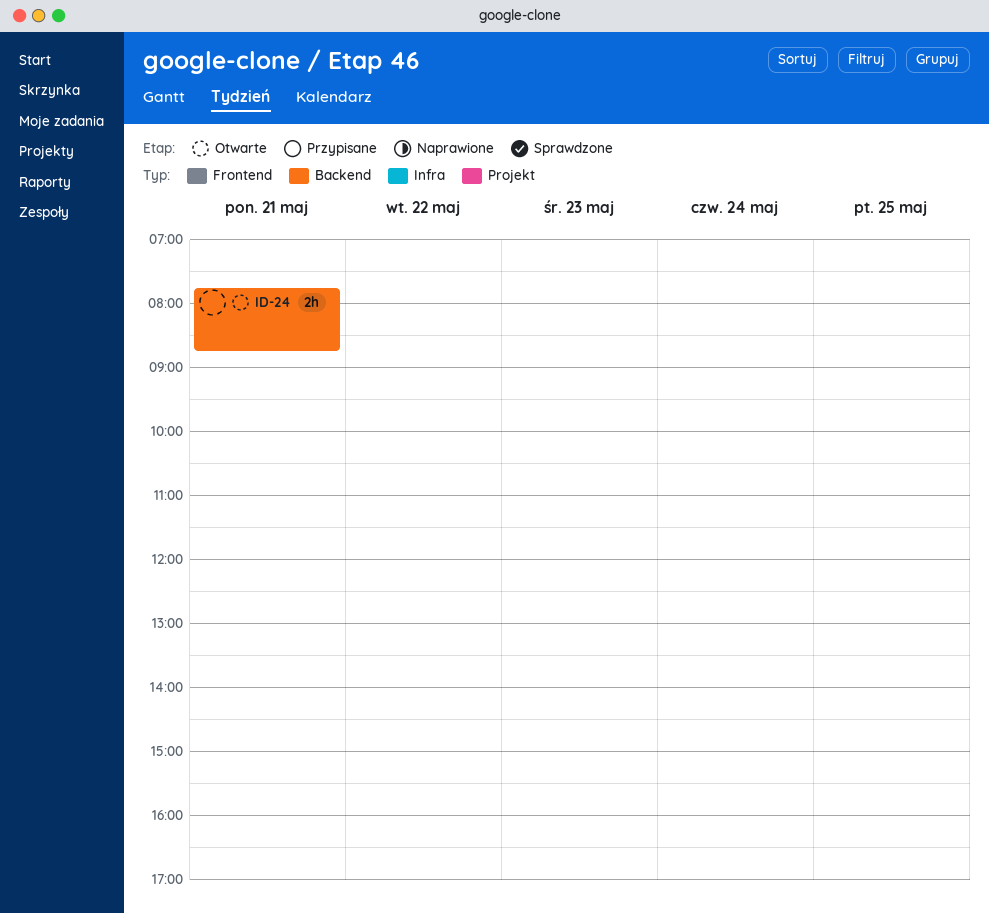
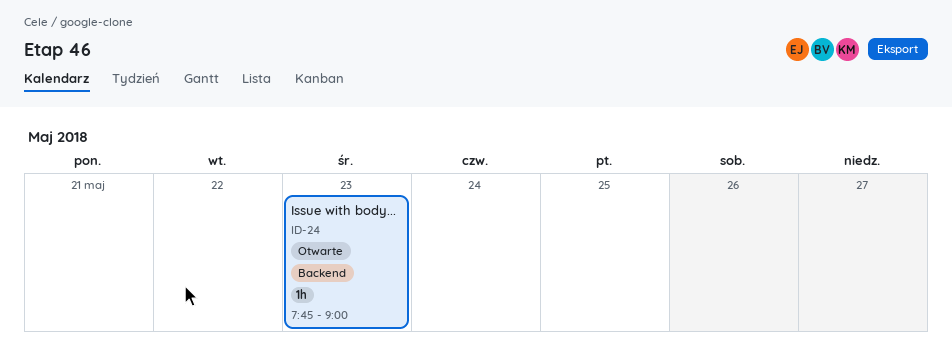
ID-24, estimate: 2h -> 1h
ID-24, day: May 21 -> May 23
ID-24, ends: 08:45 -> 09:00

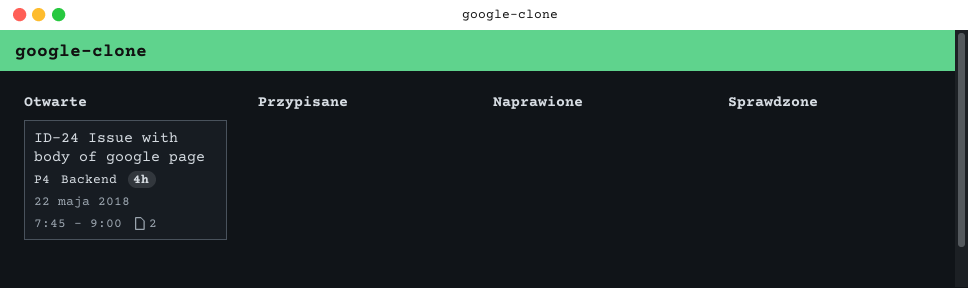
ID-24, estimate: 1h -> 4h
ID-24, day: May 23 -> May 22

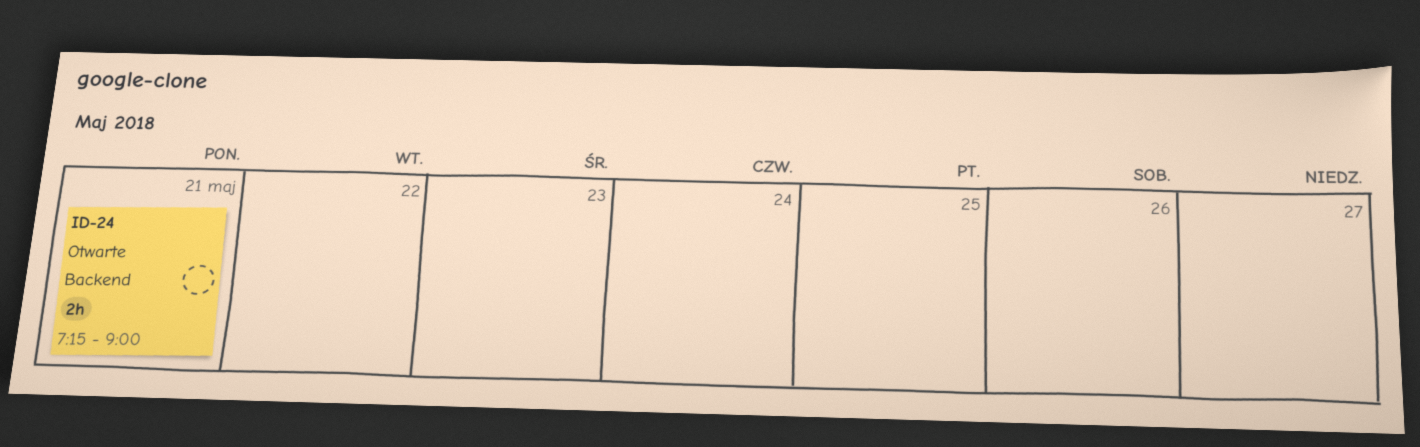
ID-24, estimate: 4h -> 2h
ID-24, day: May 22 -> May 21
ID-24, begins: 07:45 -> 07:15

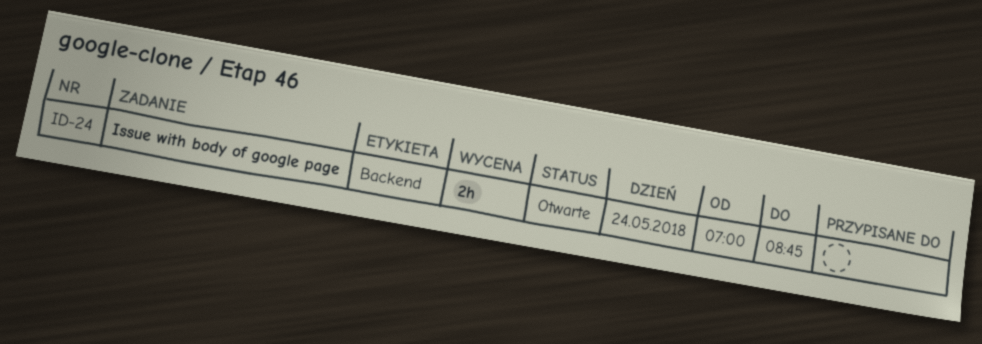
ID-24, day: May 21 -> May 24
ID-24, begins: 07:15 -> 07:00
ID-24, ends: 09:00 -> 08:45

